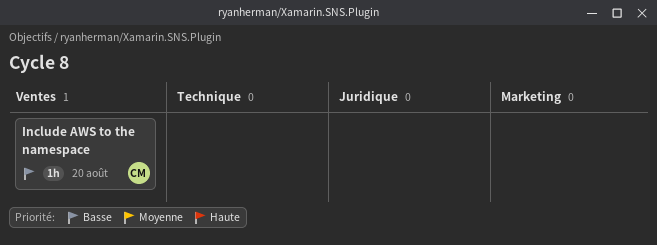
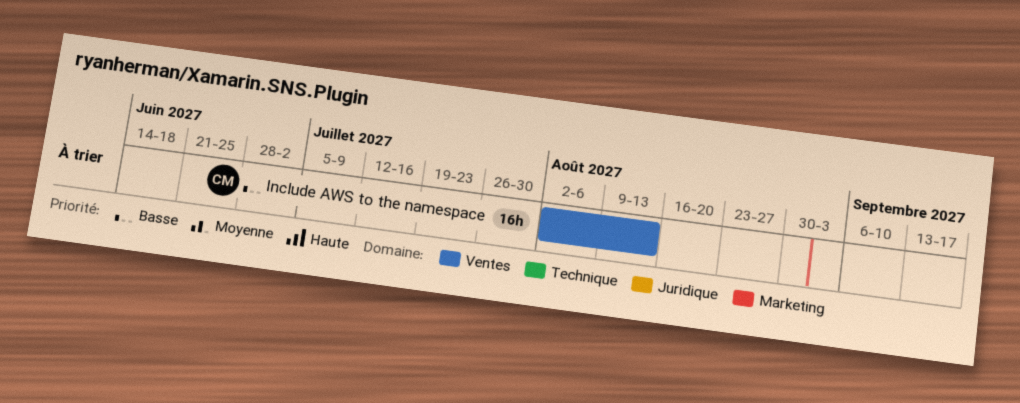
Include AWS to the namespace, estimate: 1h -> 16h
Include AWS to the namespace, due: Aug 20 -> Aug 13

